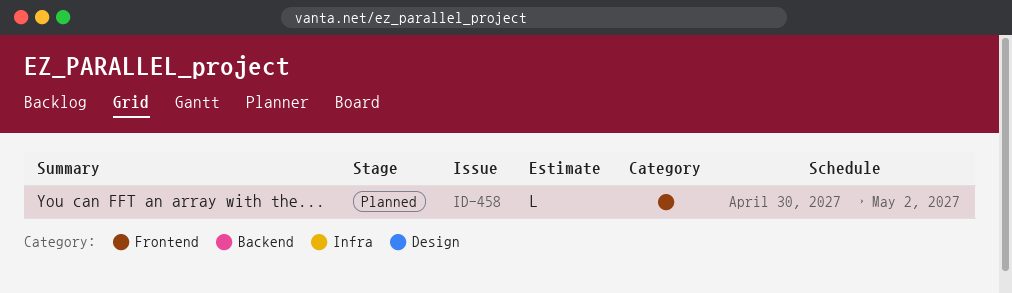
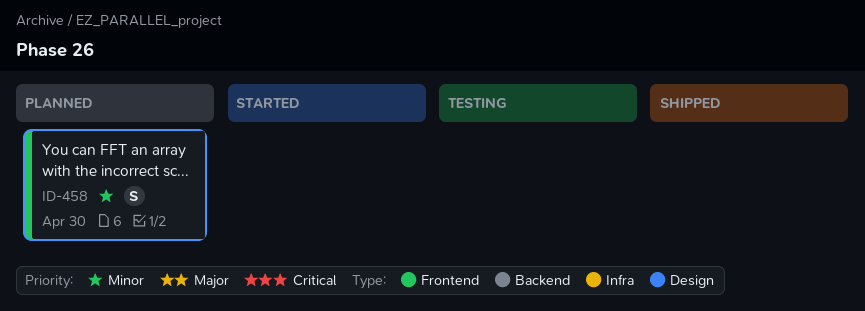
ID-458, estimate: L -> S
ID-458, due: May 2 -> Apr 30

